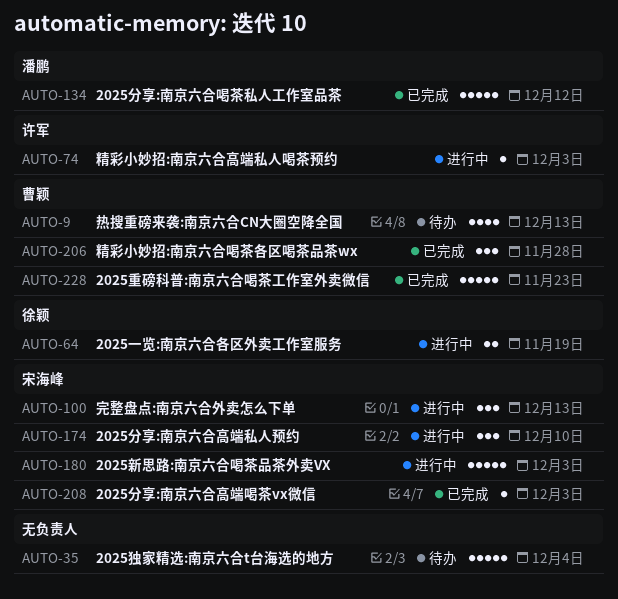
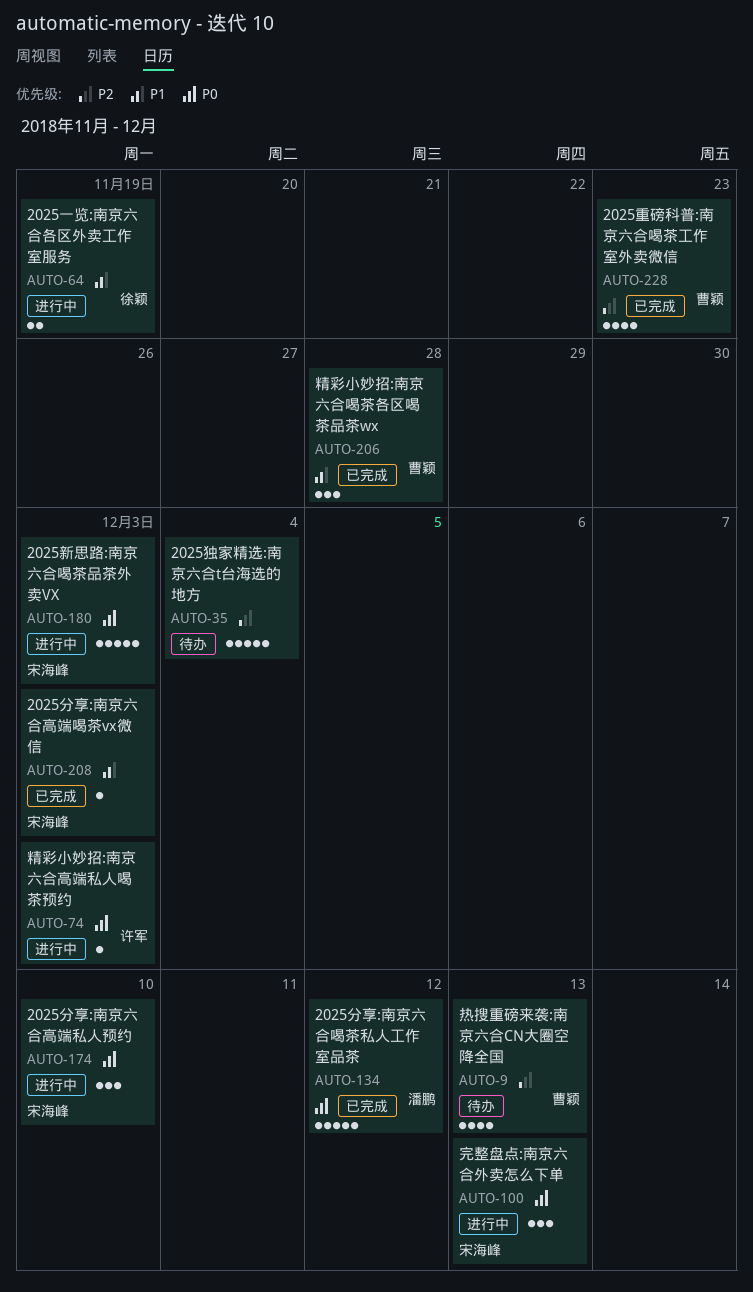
AUTO-228, estimate: 5 -> 4

